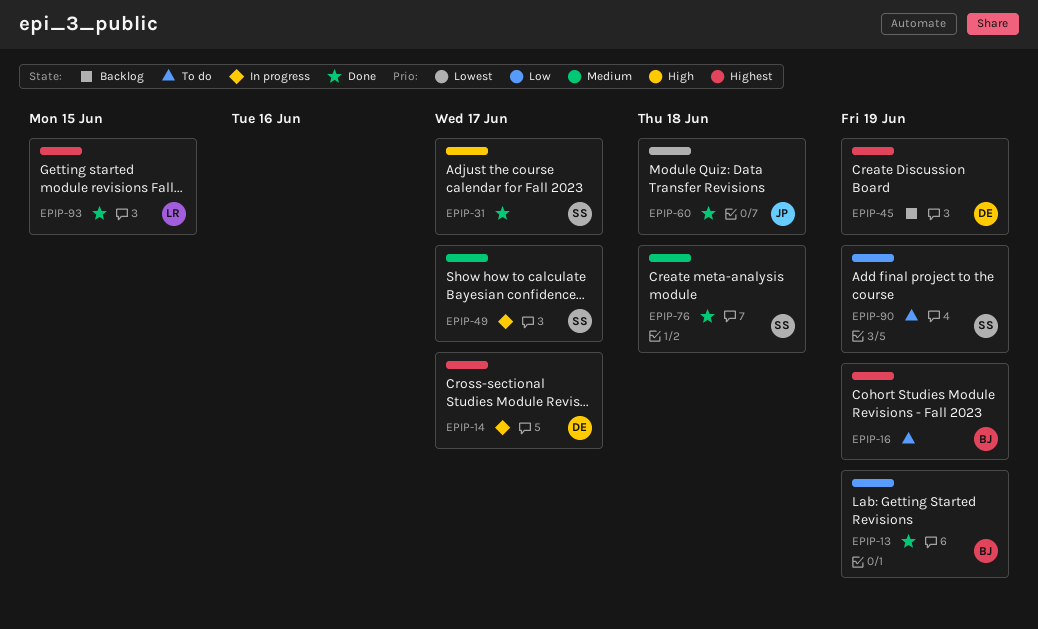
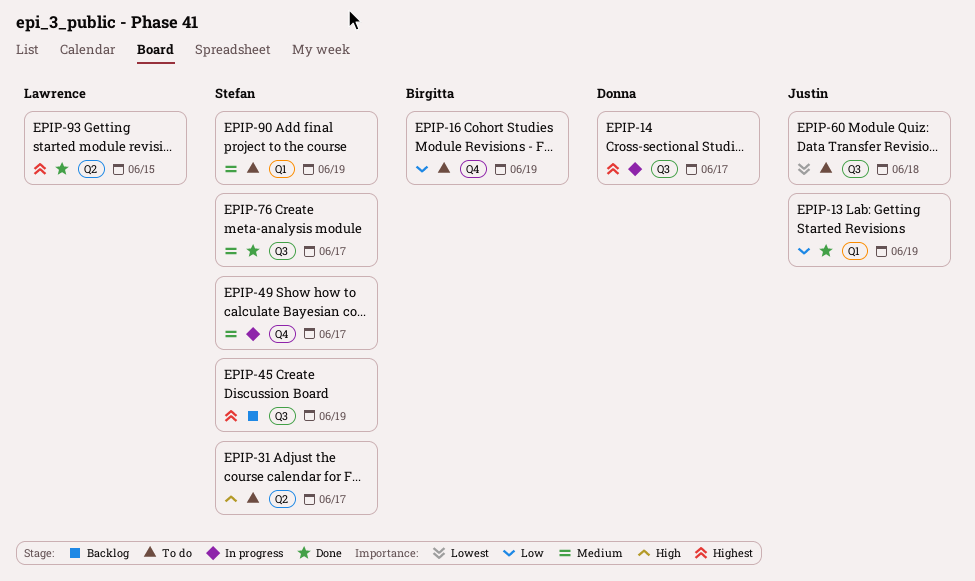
EPIP-13, owner: Birgitta -> Justin
EPIP-16, priority: Highest -> Low
EPIP-31, status: Done -> To do
EPIP-45, owner: Donna -> Stefan
EPIP-60, status: Done -> To do
EPIP-76, due: Jun 18 -> Jun 17
EPIP-90, priority: Low -> Medium

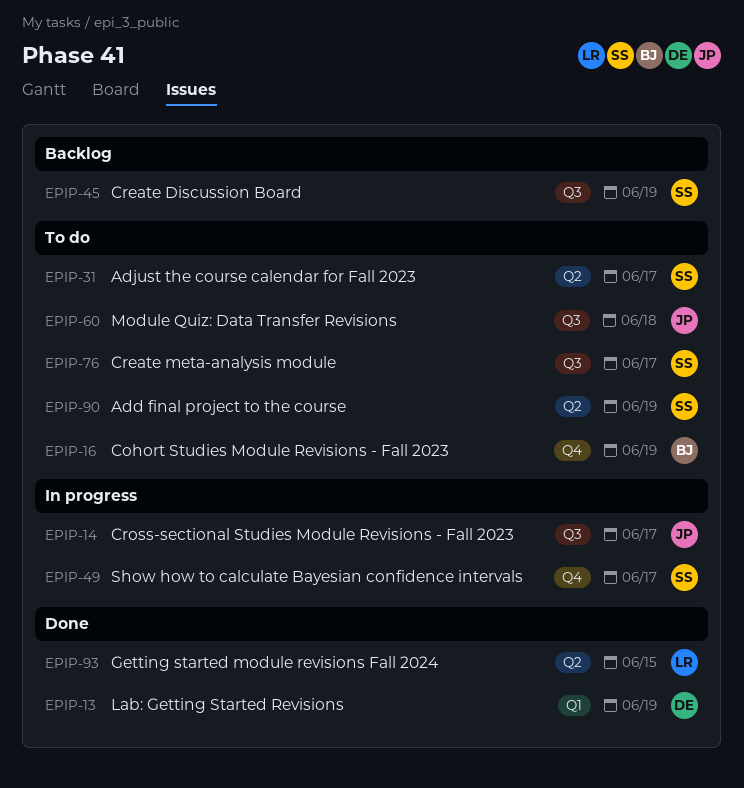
EPIP-13, owner: Justin -> Donna
EPIP-14, owner: Donna -> Justin
EPIP-76, status: Done -> To do
EPIP-90, label: Q1 -> Q2

